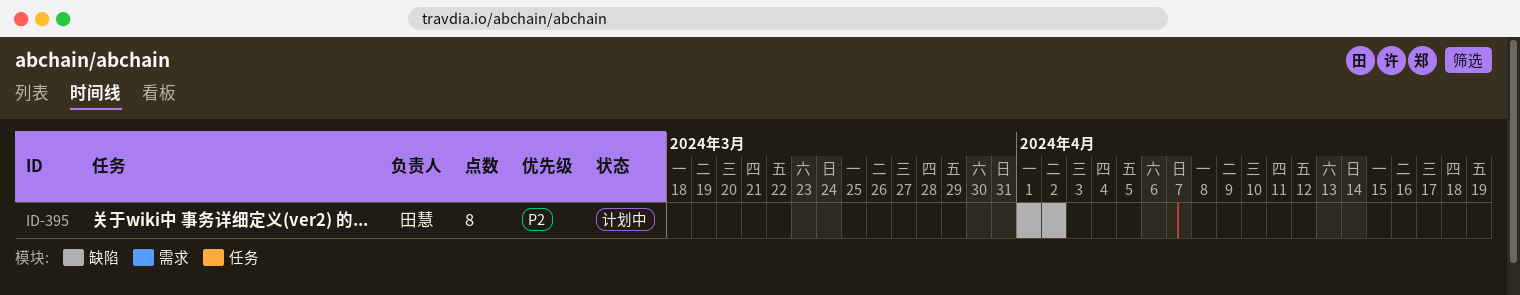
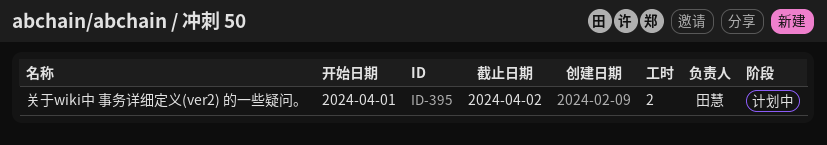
ID-395, estimate: 8 -> 2

